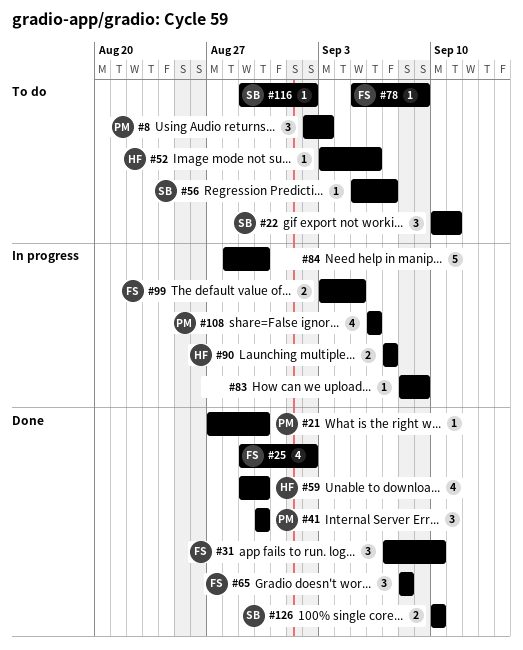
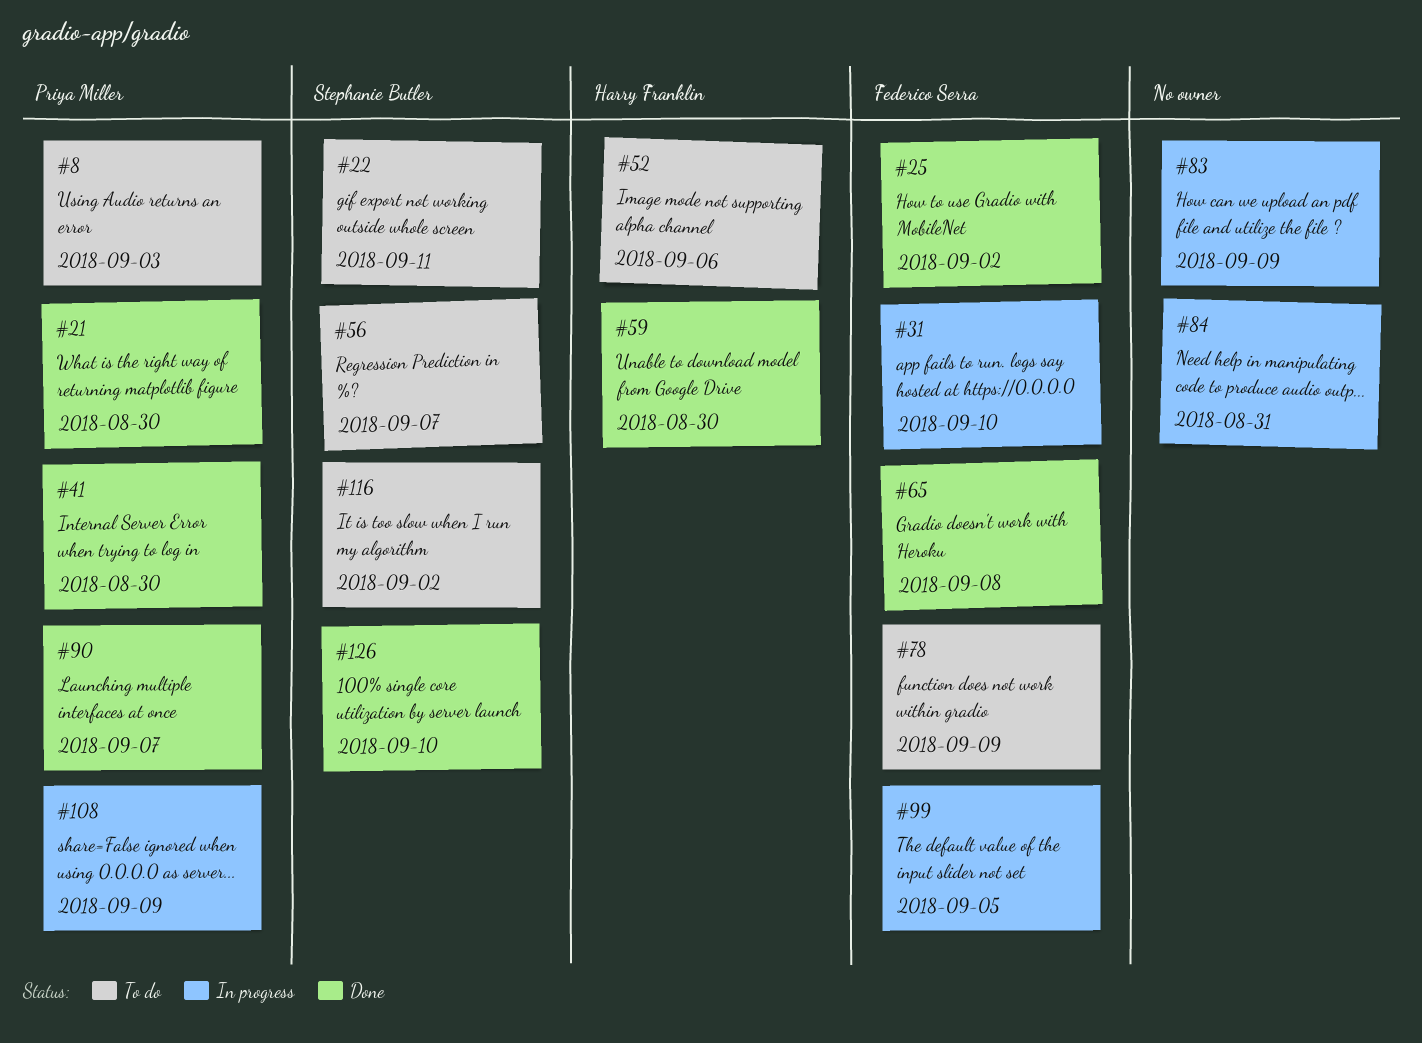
#31, status: Done -> In progress
#84, due: Aug 30 -> Aug 31
#90, status: In progress -> Done
#90, owner: Harry Franklin -> Priya Miller
#108, due: Sep 6 -> Sep 9

